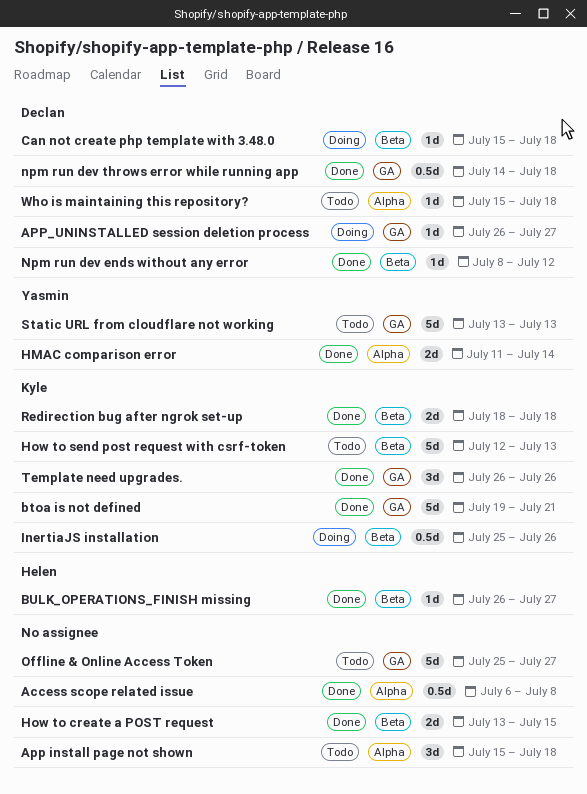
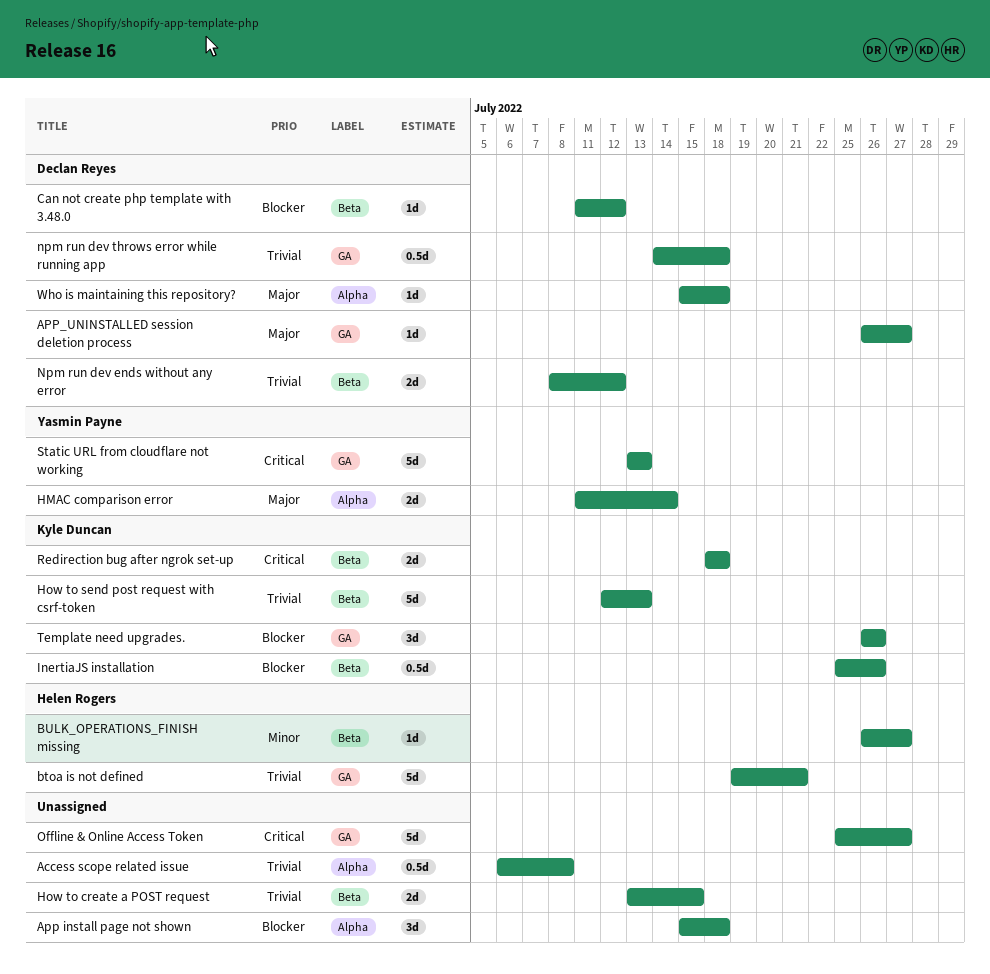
btoa is not defined, owner: Kyle Duncan -> Helen Rogers
Can not create php template with 3.48.0, start: Jul 15 -> Jul 11
Can not create php template with 3.48.0, due: Jul 18 -> Jul 12
Npm run dev ends without any error, estimate: 1d -> 2d

